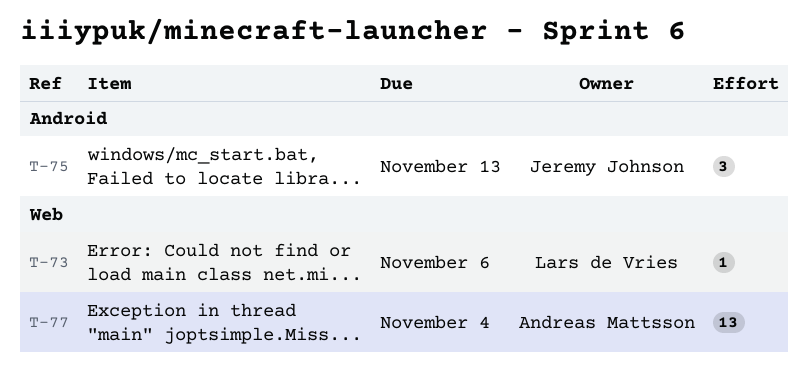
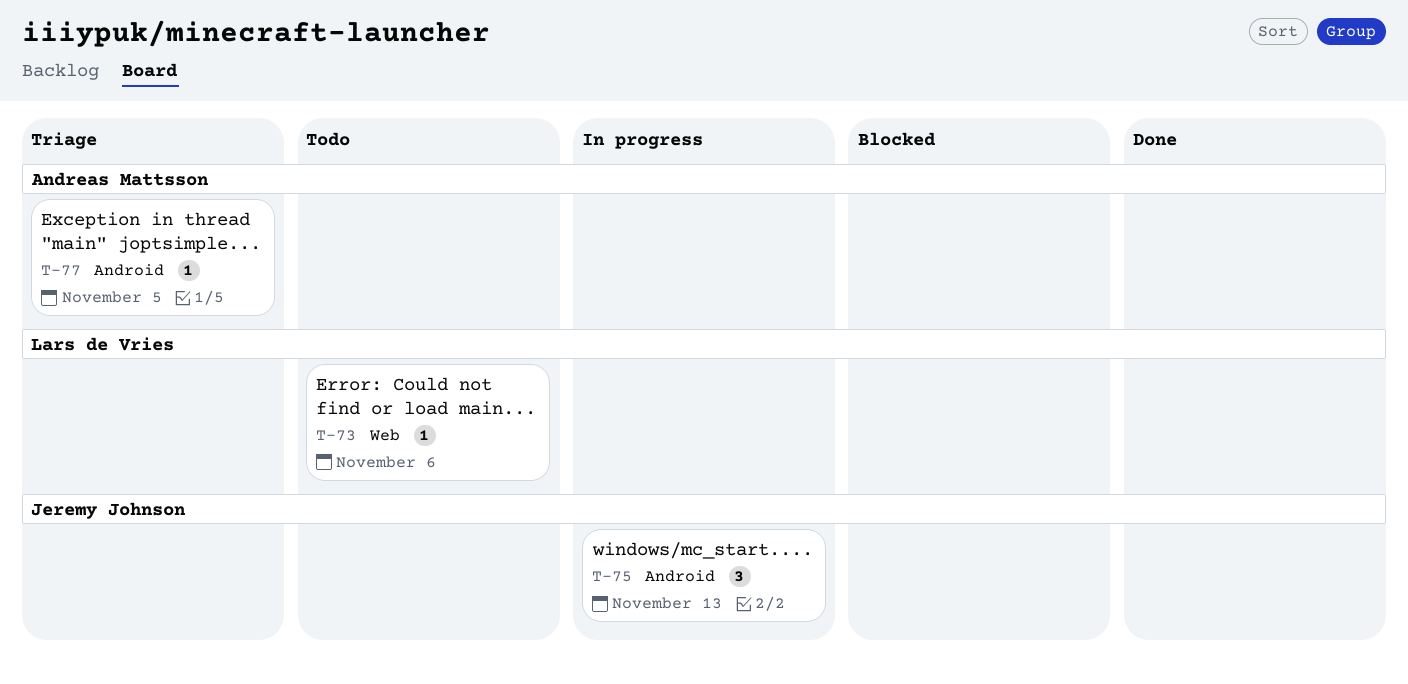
T-77, label: Web -> Android
T-77, estimate: 13 -> 1
T-77, due: Nov 4 -> Nov 5

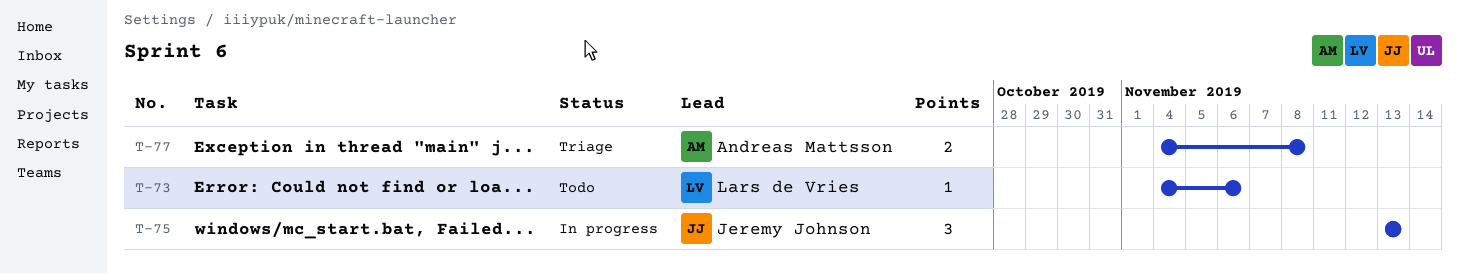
T-77, estimate: 1 -> 2
T-77, due: Nov 5 -> Nov 8

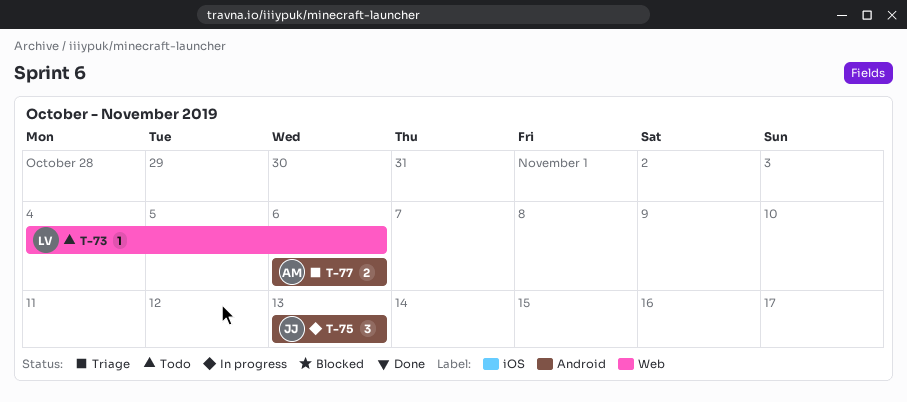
T-77, start: Nov 4 -> Nov 6
T-77, due: Nov 8 -> Nov 6

